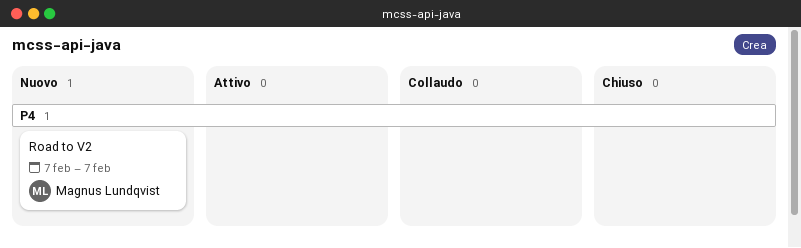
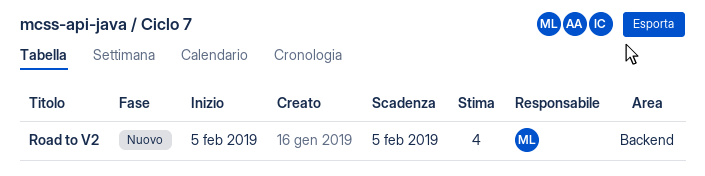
Road to V2, start: Feb 7 -> Feb 5
Road to V2, due: Feb 7 -> Feb 5

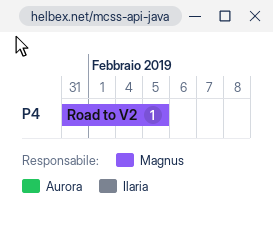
Road to V2, estimate: 4 -> 1
Road to V2, start: Feb 5 -> Jan 31

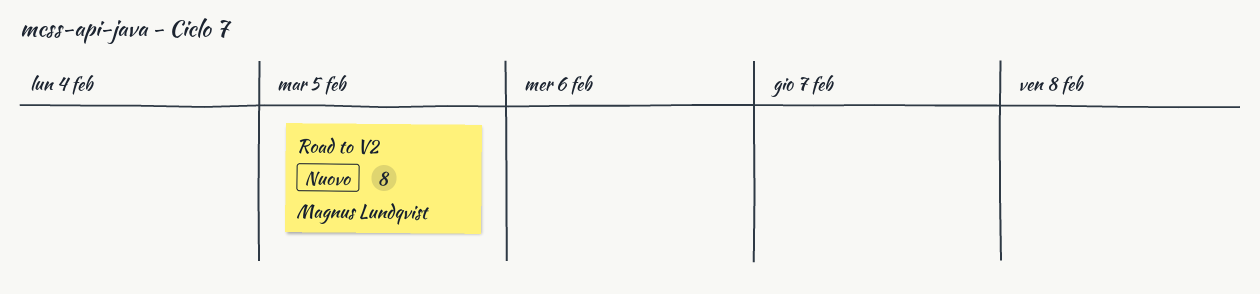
Road to V2, estimate: 1 -> 8

